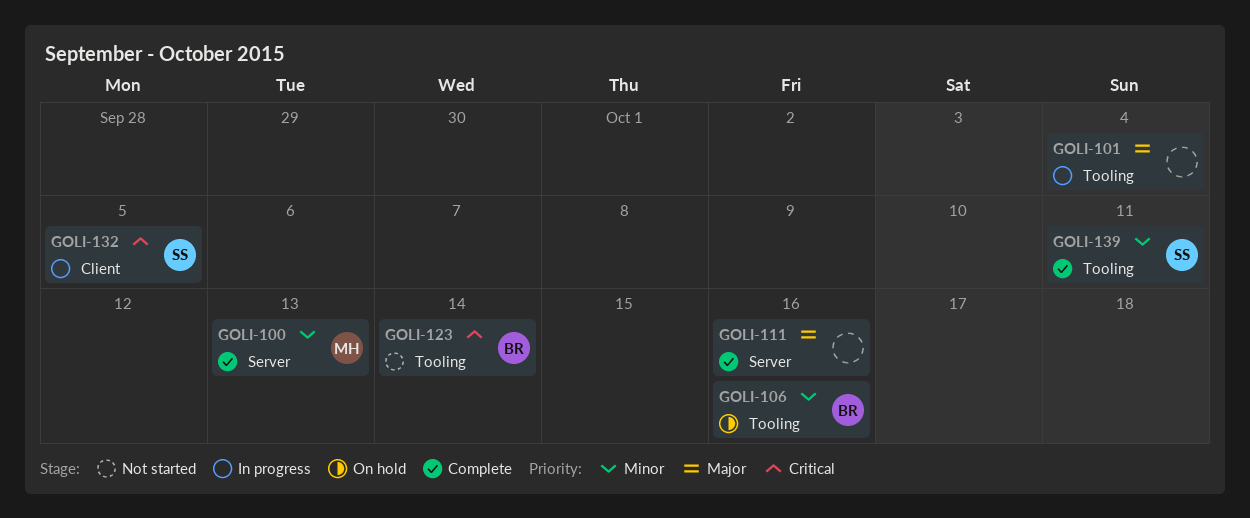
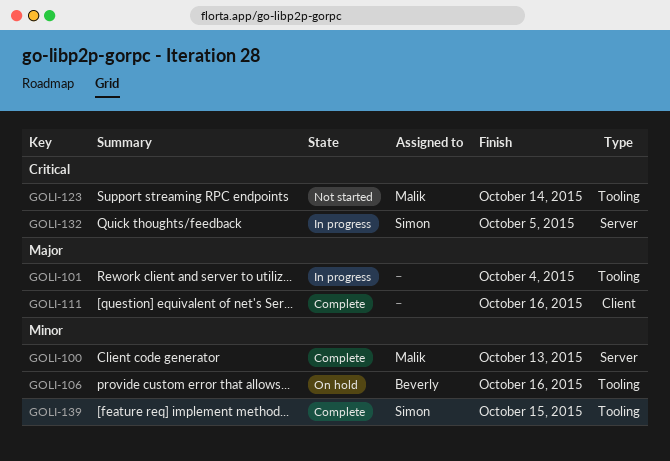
GOLI-111, label: Server -> Client
GOLI-123, owner: Beverly -> Malik
GOLI-132, label: Client -> Server
GOLI-139, due: Oct 11 -> Oct 15

